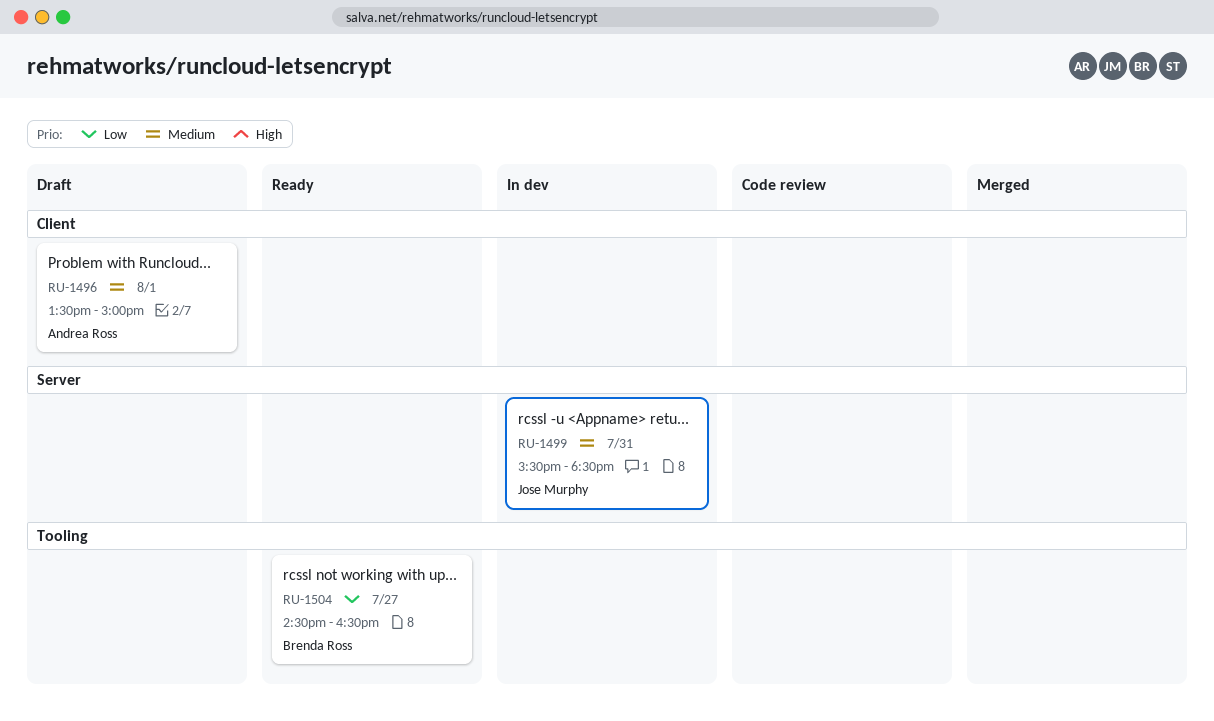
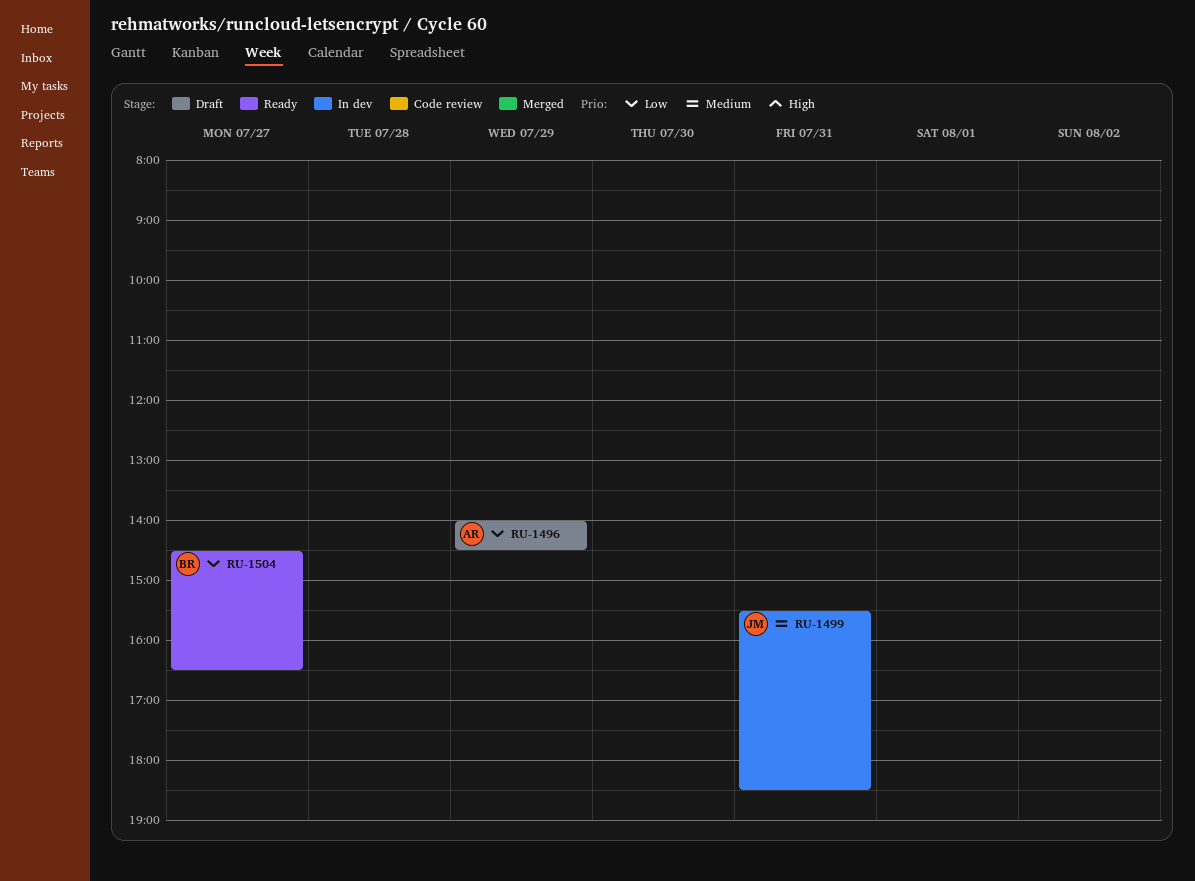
RU-1496, priority: Medium -> Low
RU-1496, day: Aug 1 -> Jul 29
RU-1496, begins: 13:30 -> 14:00
RU-1496, ends: 15:00 -> 14:30

